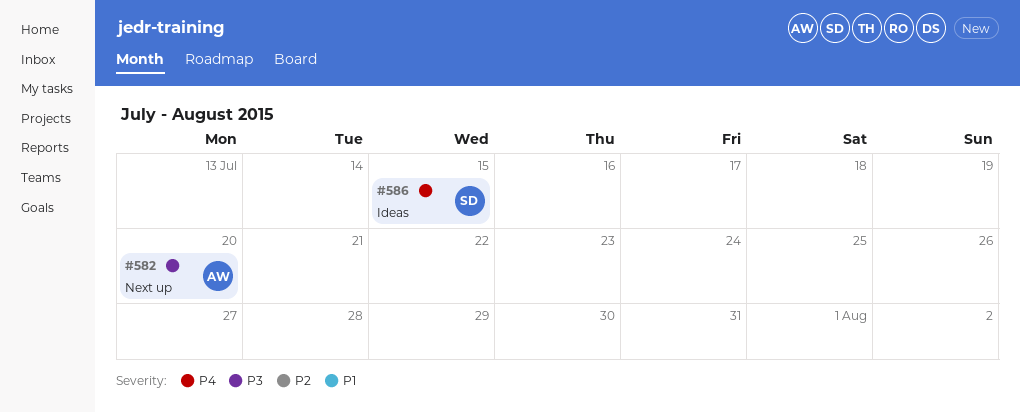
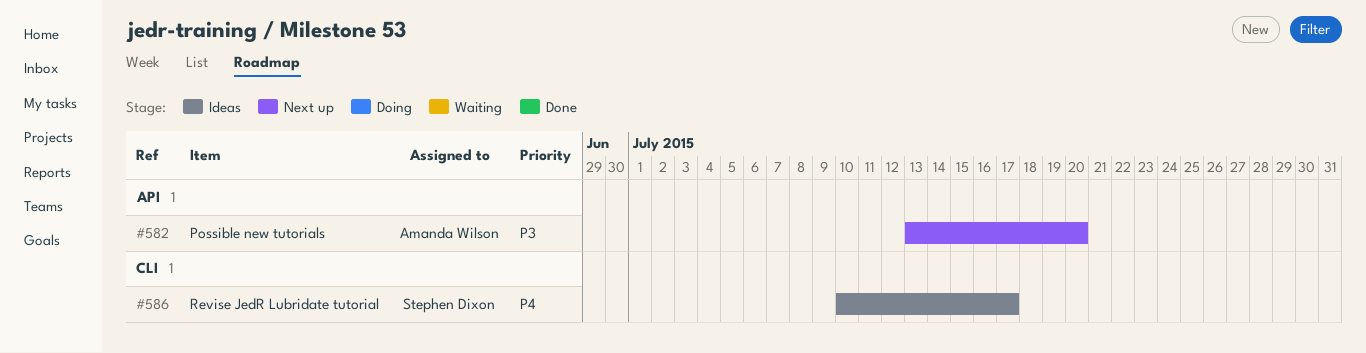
#586, due: Jul 15 -> Jul 17

